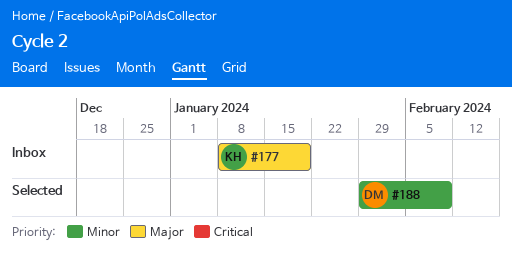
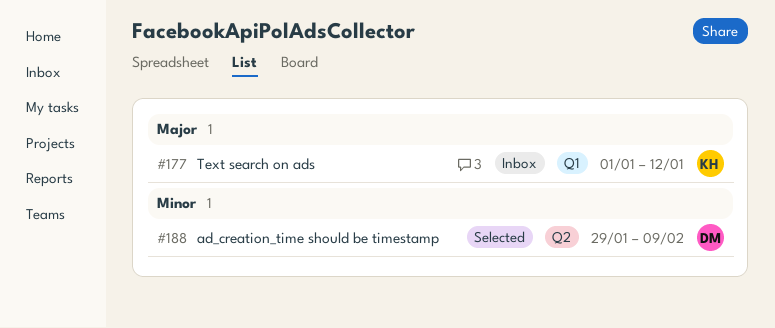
#177, start: Jan 8 -> Jan 1
#177, due: Jan 19 -> Jan 12

